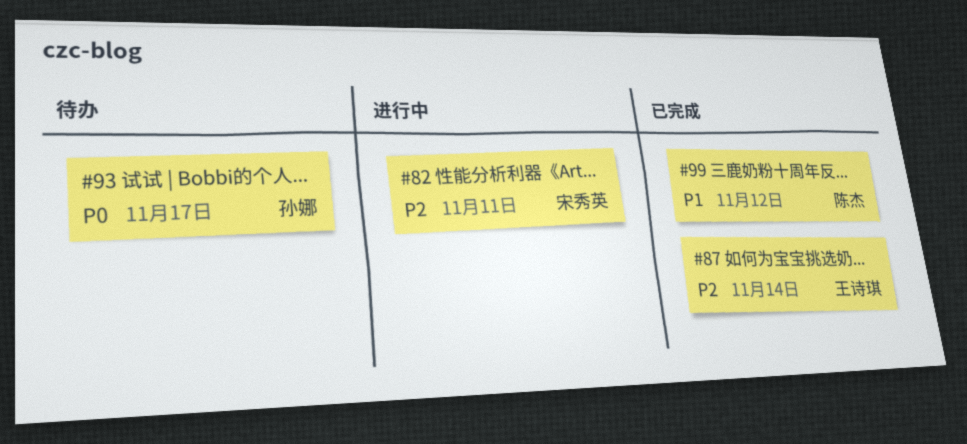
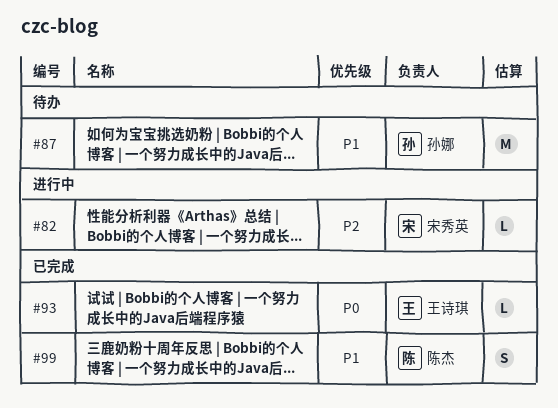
#87, status: 已完成 -> 待办
#87, owner: 王诗琪 -> 孙娜
#87, priority: P2 -> P1
#93, status: 待办 -> 已完成
#93, owner: 孙娜 -> 王诗琪

